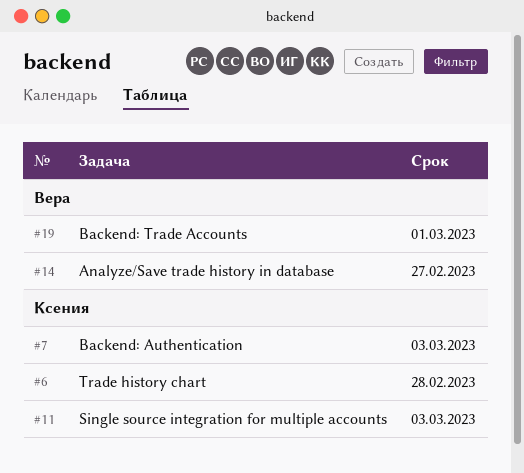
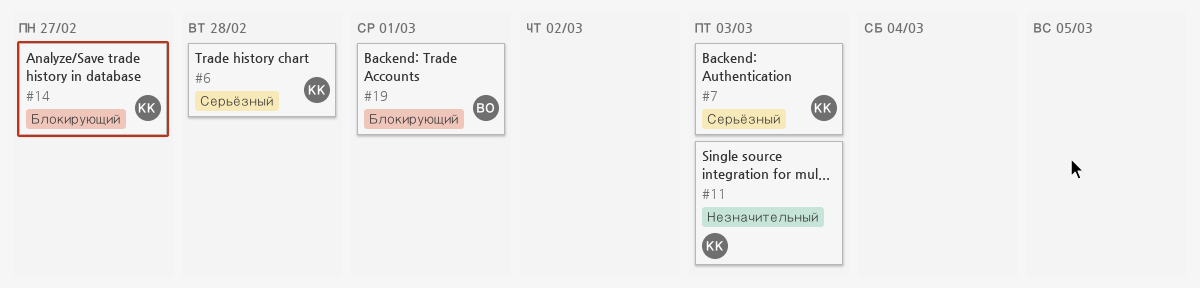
#14, owner: Вера -> Ксения

